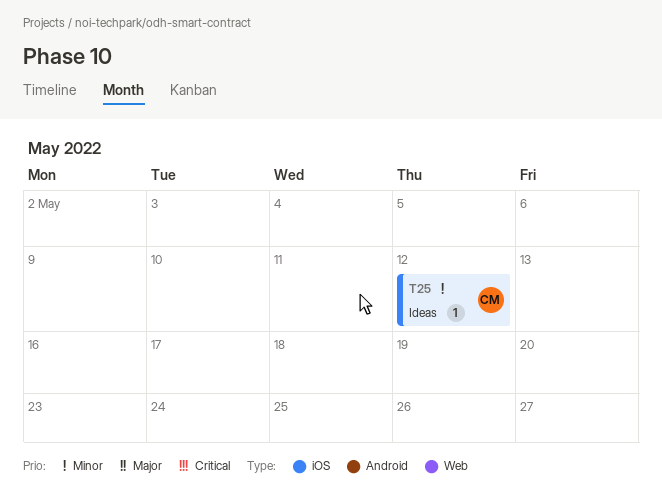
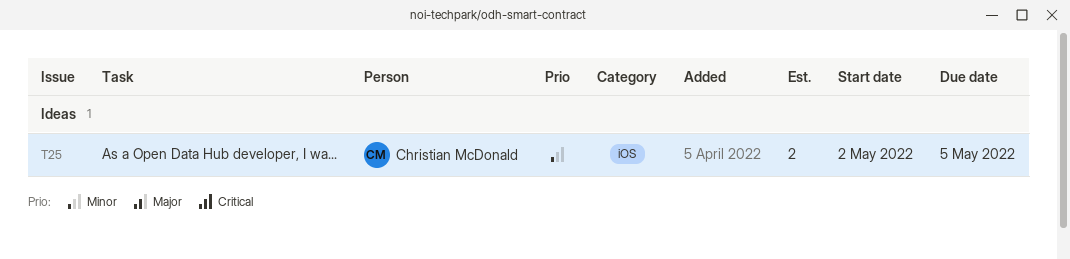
T25, estimate: 1 -> 2
T25, due: May 12 -> May 5

